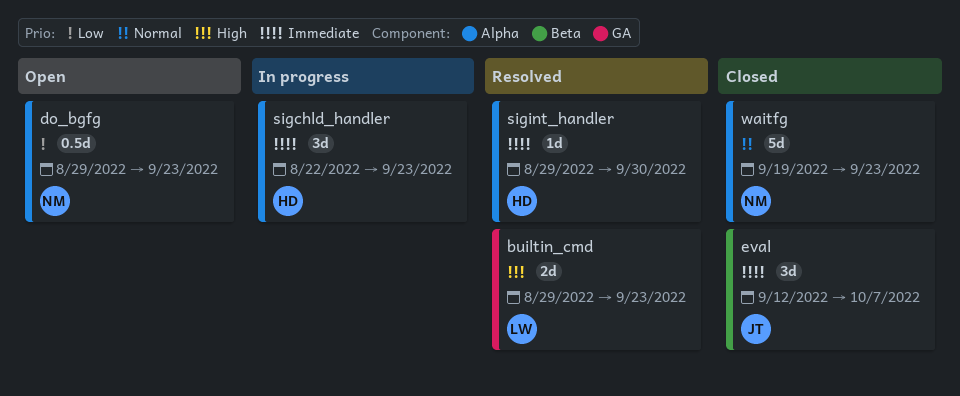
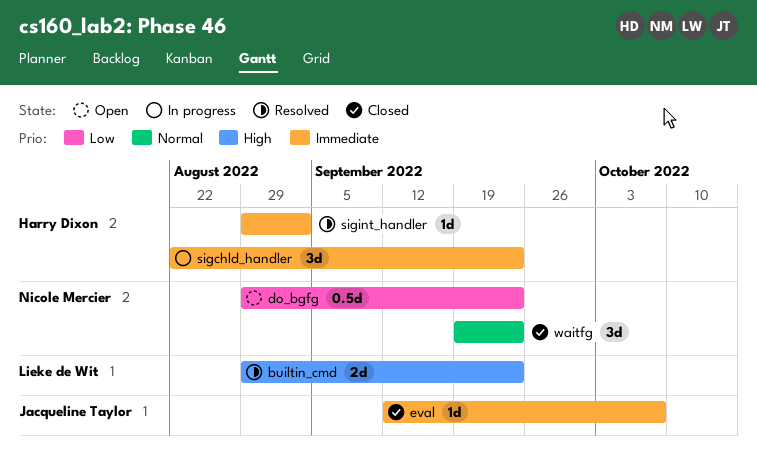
eval, estimate: 3d -> 1d
sigint_handler, due: Sep 30 -> Sep 2
waitfg, estimate: 5d -> 3d

